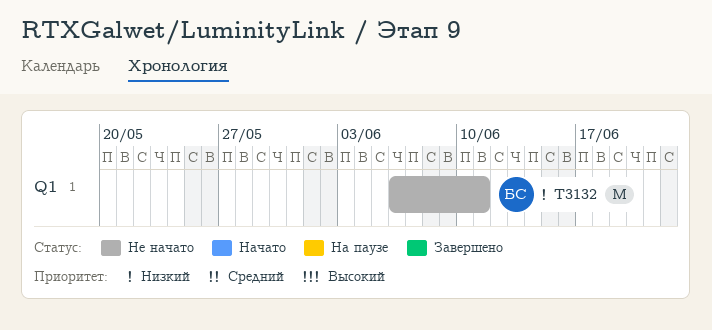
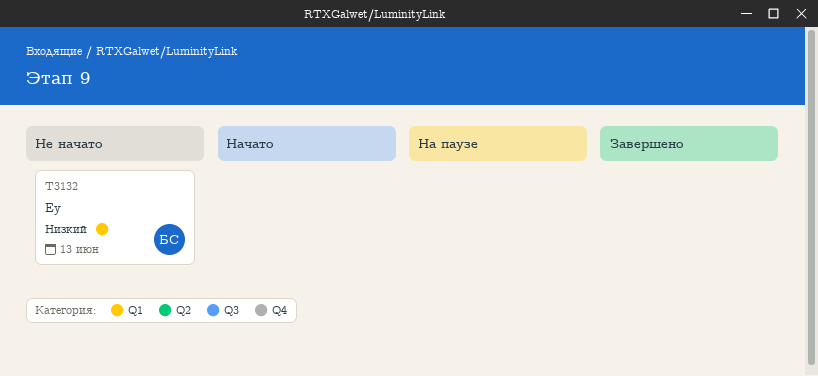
T3132, due: Jun 11 -> Jun 13

